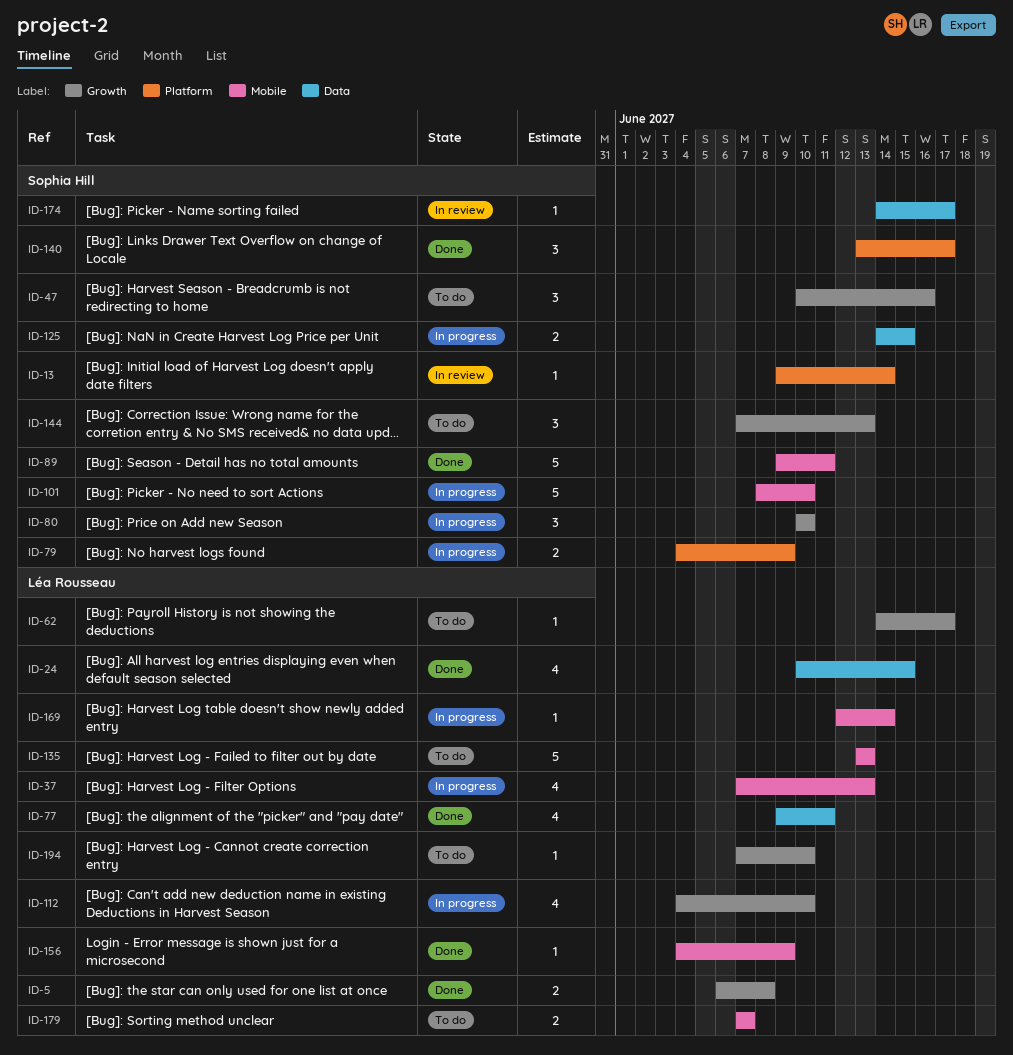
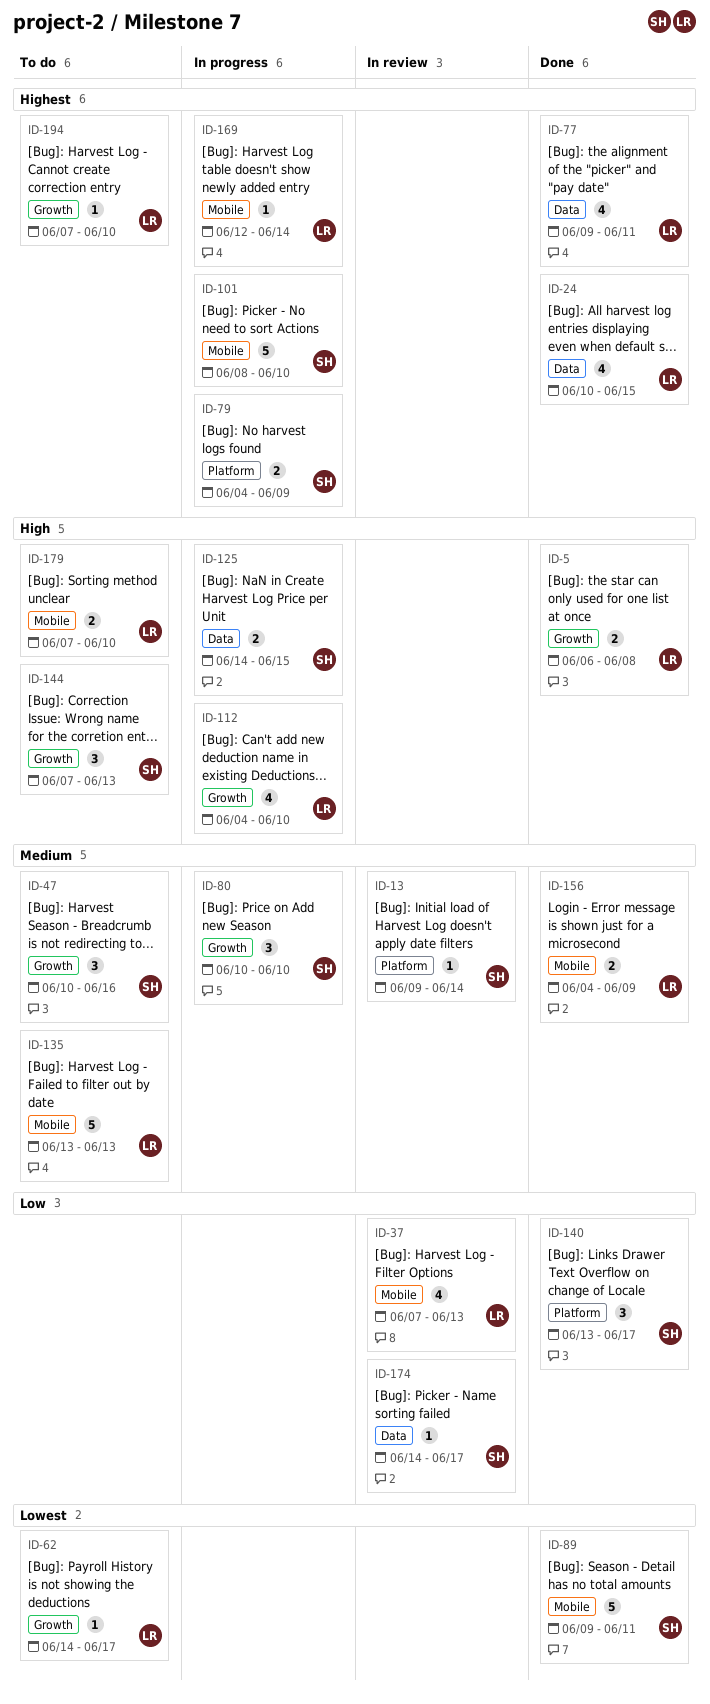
ID-37, status: In progress -> In review
ID-156, estimate: 1 -> 2
ID-179, due: Jun 7 -> Jun 10

